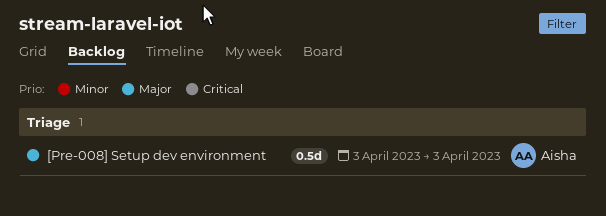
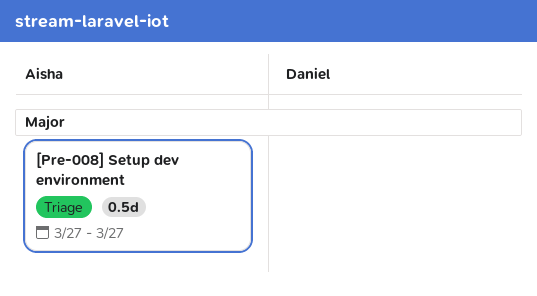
[Pre-008] Setup dev environment, start: Apr 3 -> Mar 27
[Pre-008] Setup dev environment, due: Apr 3 -> Mar 27

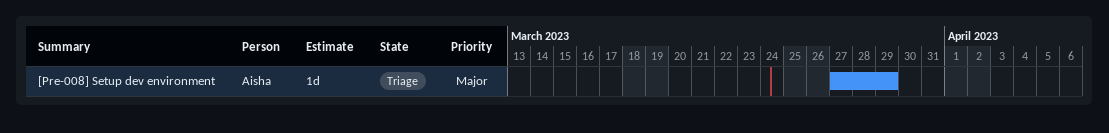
[Pre-008] Setup dev environment, estimate: 0.5d -> 1d
[Pre-008] Setup dev environment, due: Mar 27 -> Mar 29

